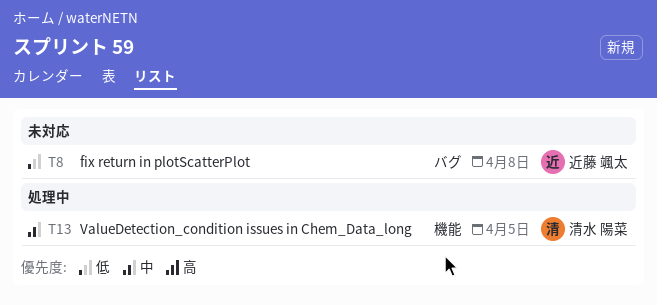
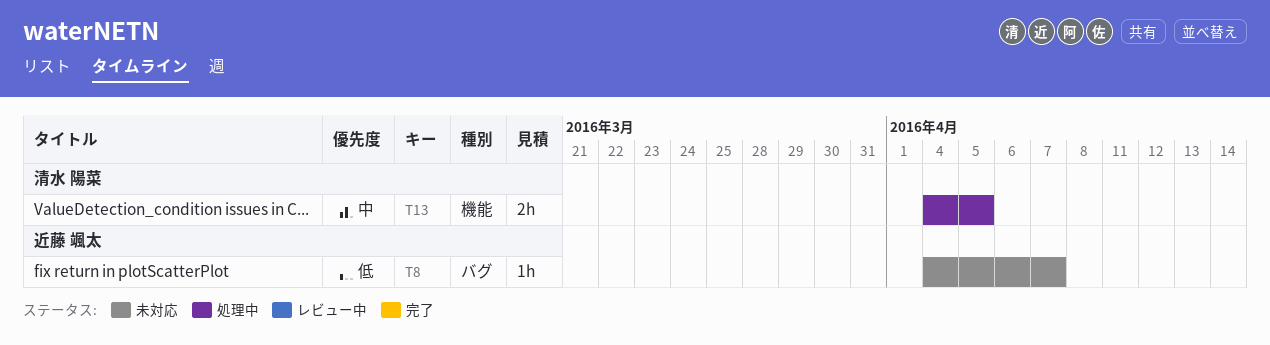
T8, due: Apr 8 -> Apr 7

